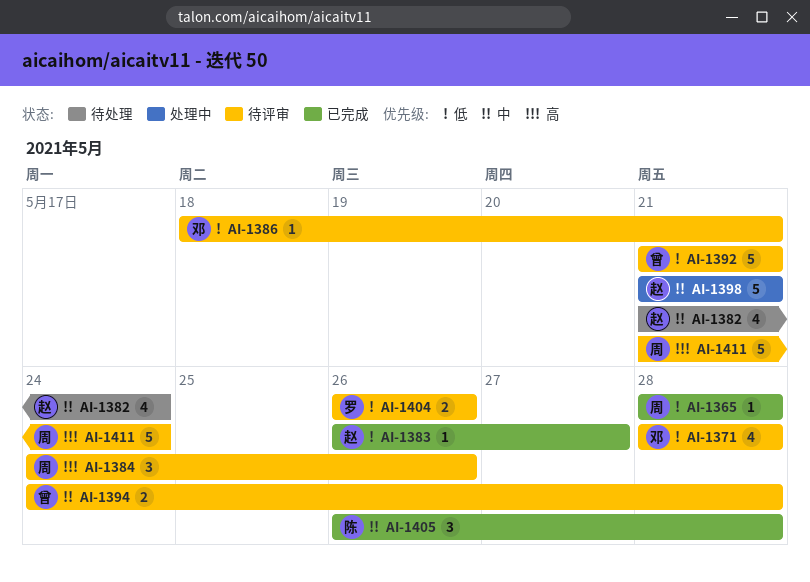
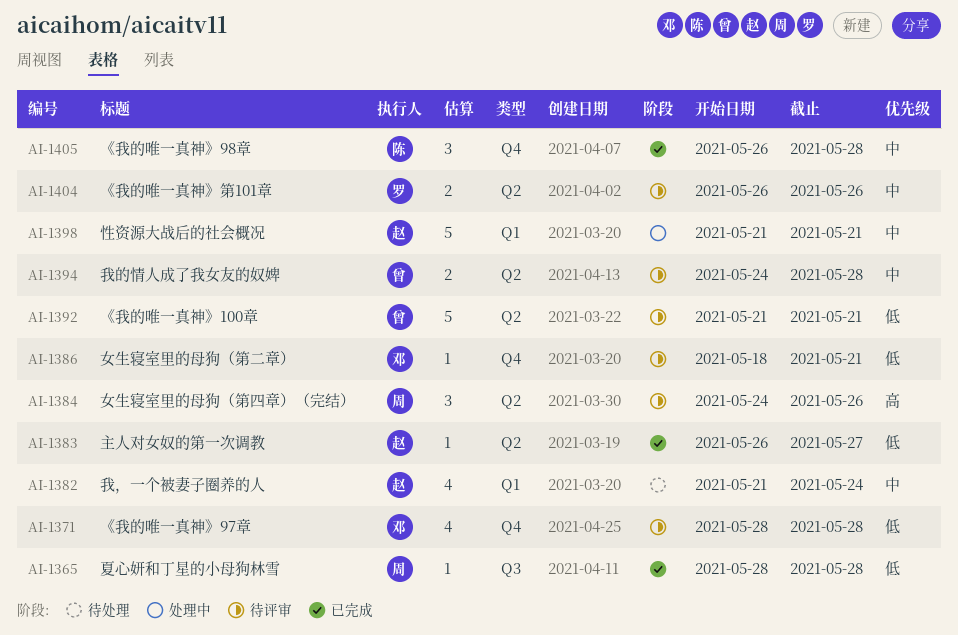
AI-1404, priority: 低 -> 中
AI-1411: present -> none

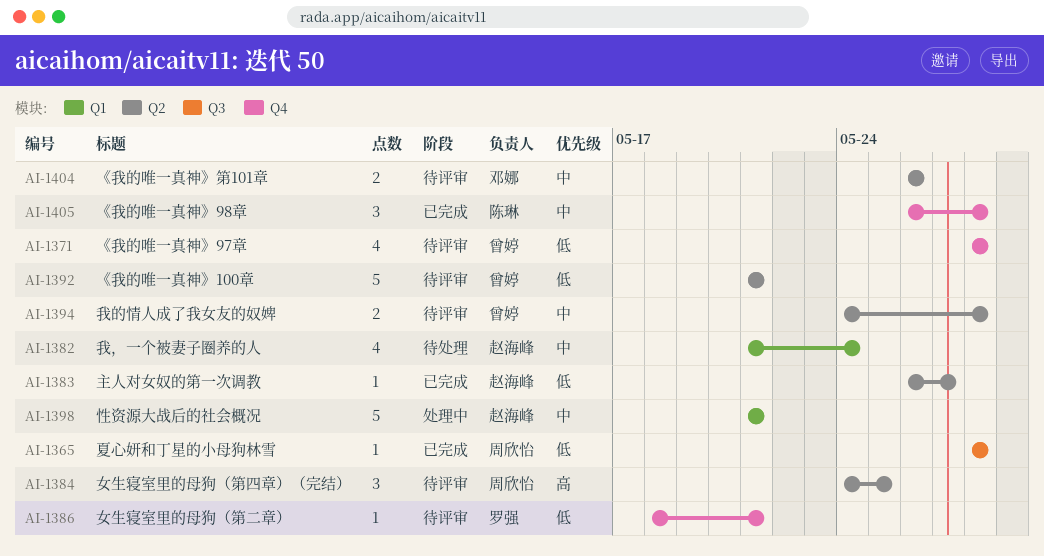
AI-1371, owner: 邓娜 -> 曾婷
AI-1384, due: May 26 -> May 25
AI-1386, owner: 邓娜 -> 罗强
AI-1404, owner: 罗强 -> 邓娜

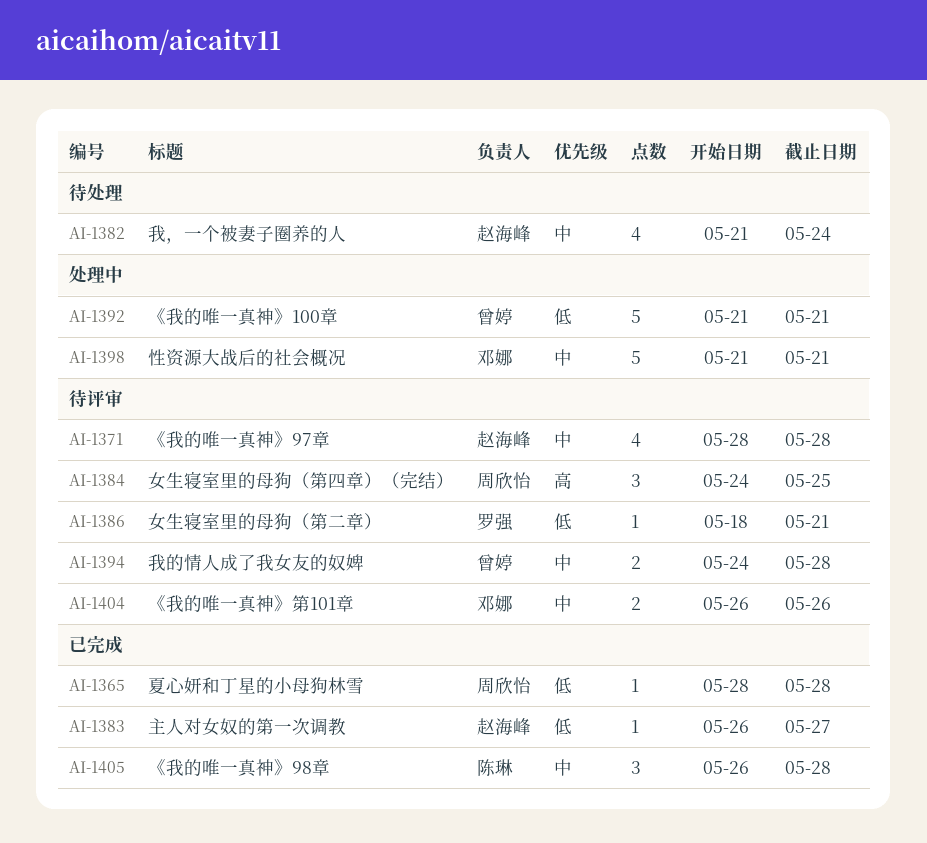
AI-1371, owner: 曾婷 -> 赵海峰
AI-1371, priority: 低 -> 中
AI-1392, status: 待评审 -> 处理中
AI-1398, owner: 赵海峰 -> 邓娜

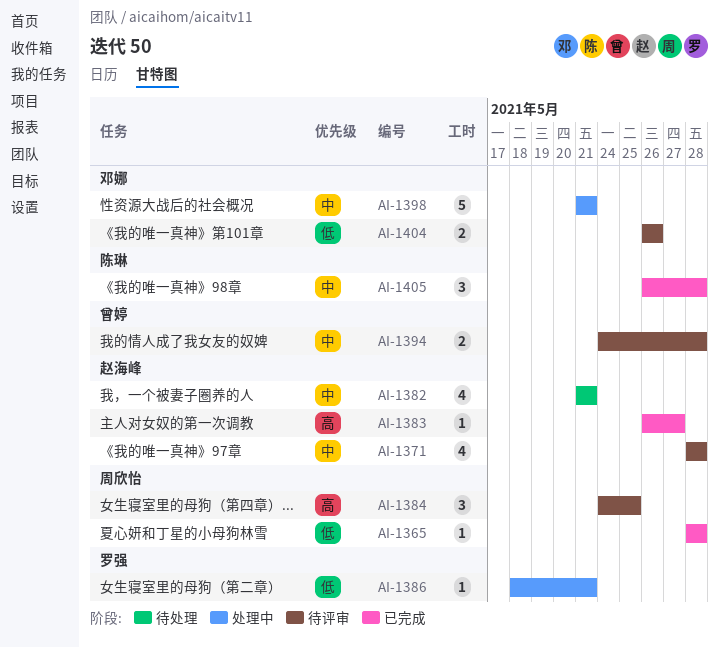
AI-1382, due: May 24 -> May 21
AI-1383, priority: 低 -> 高
AI-1386, status: 待评审 -> 处理中
AI-1392: present -> none
AI-1404, priority: 中 -> 低

